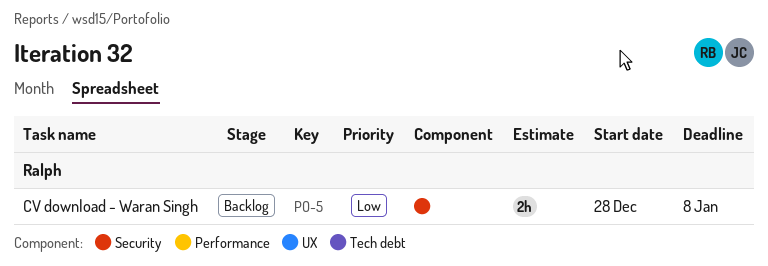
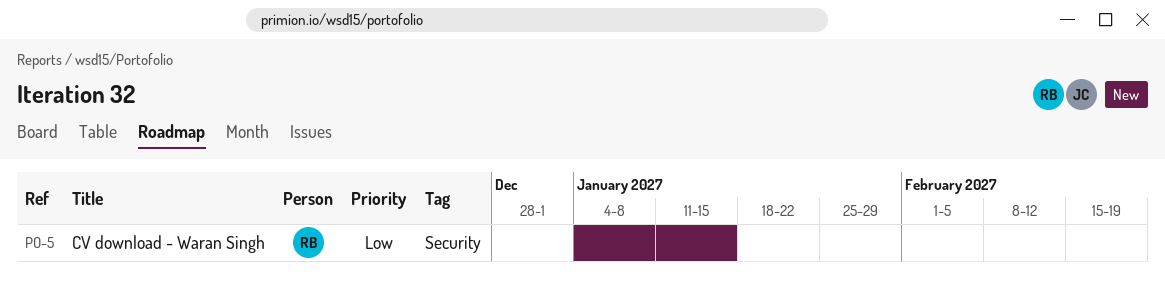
PO-5, start: Dec 28 -> Jan 4
PO-5, due: Jan 8 -> Jan 15

